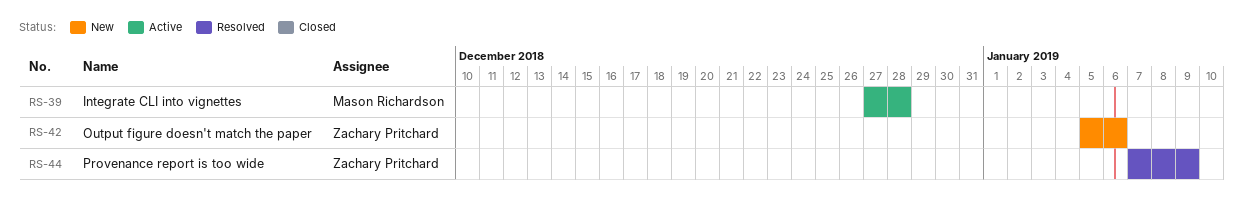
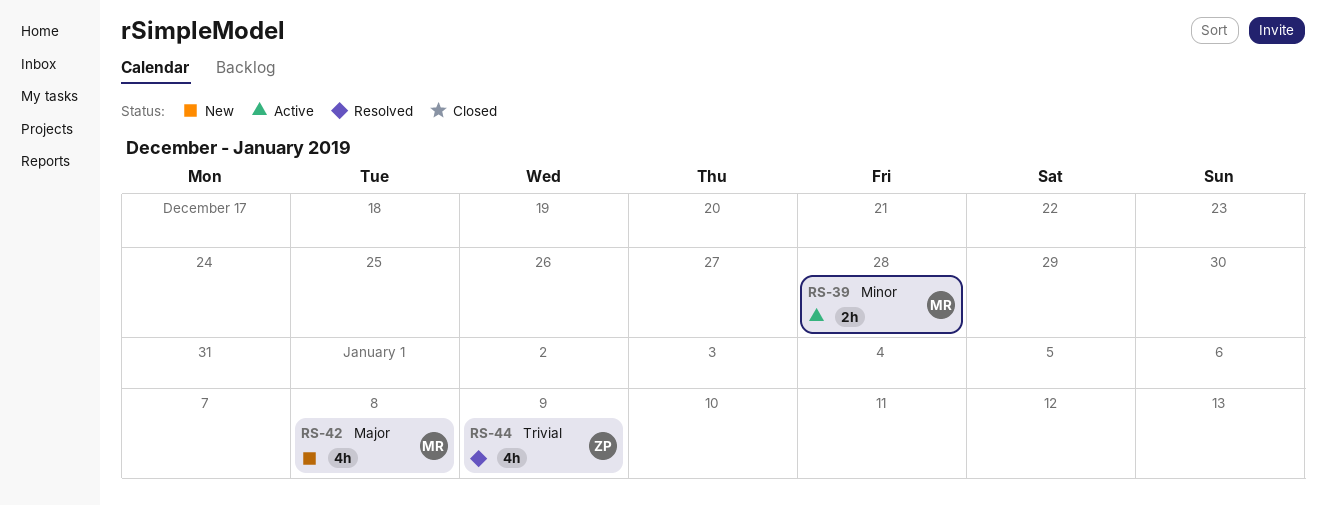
RS-42, owner: Zachary Pritchard -> Mason Richardson
RS-42, due: Jan 6 -> Jan 8

